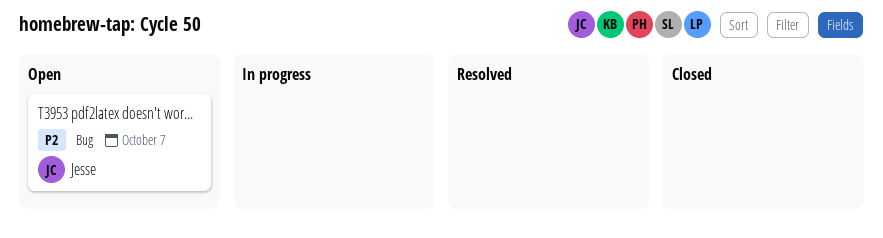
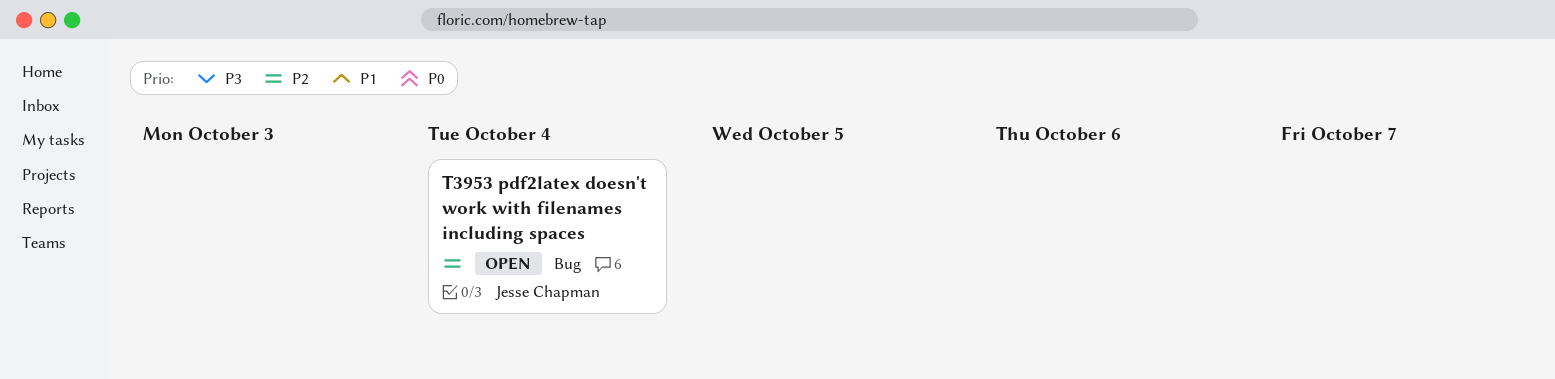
T3953, due: Oct 7 -> Oct 4

